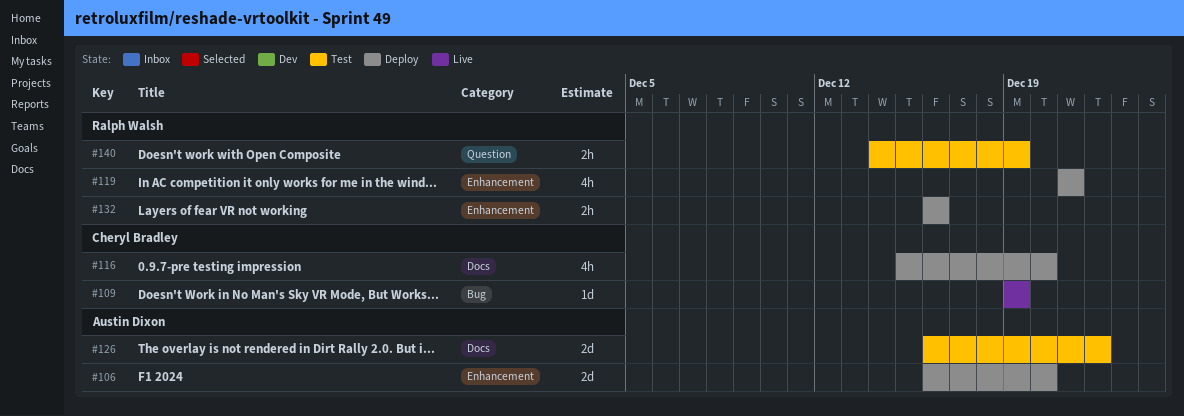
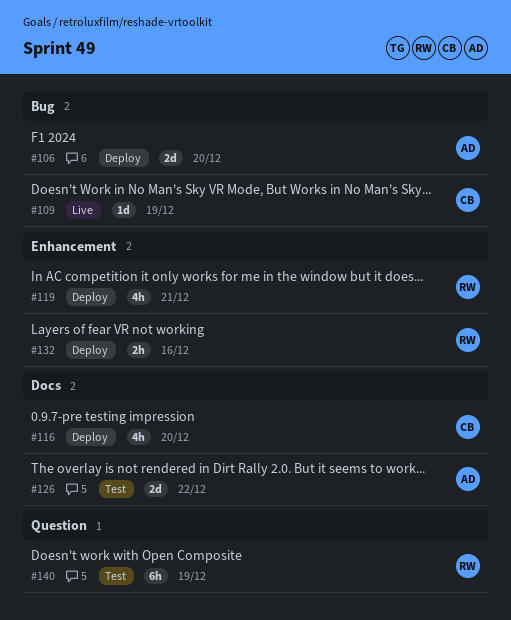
#106, label: Enhancement -> Bug
#140, estimate: 2h -> 6h

